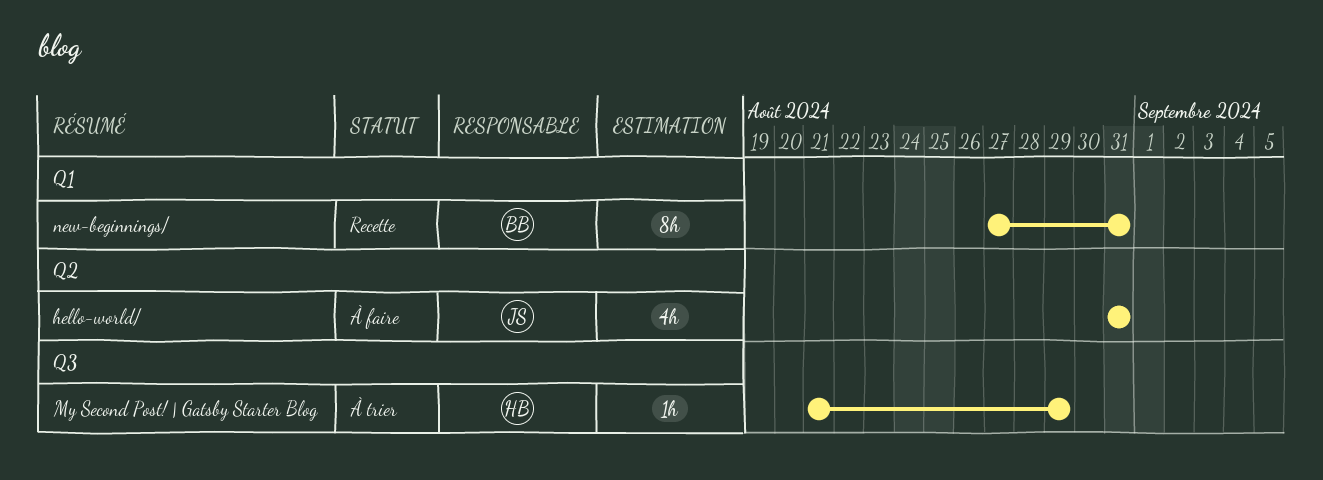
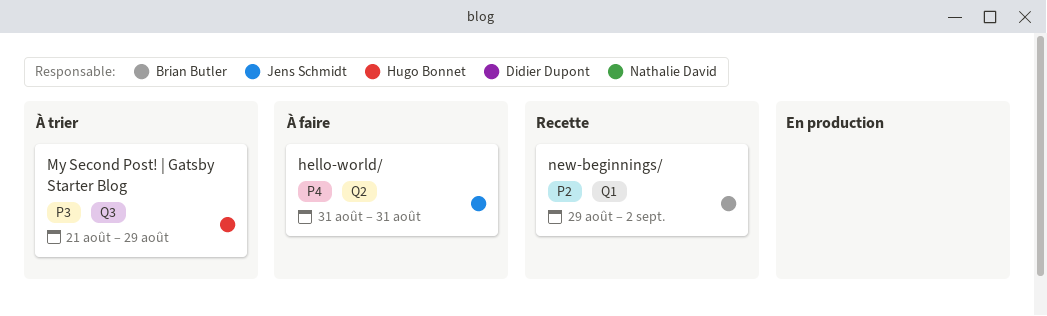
new-beginnings/, start: Aug 27 -> Aug 29
new-beginnings/, due: Aug 31 -> Sep 2

